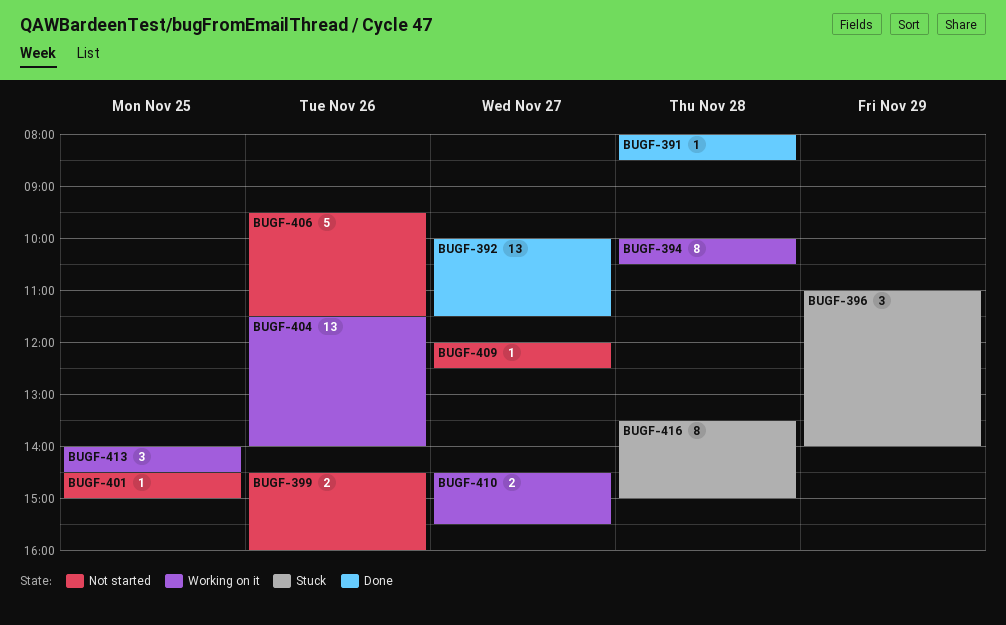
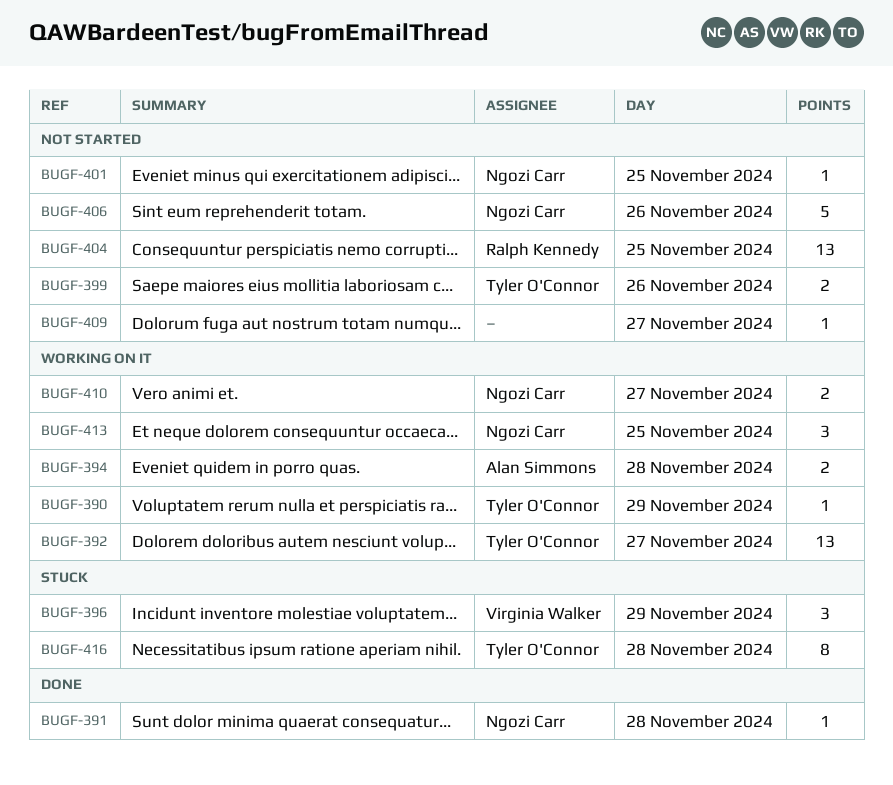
BUGF-390: none -> present
BUGF-392, status: Done -> Working on it
BUGF-394, estimate: 8 -> 2
BUGF-404, status: Working on it -> Not started
BUGF-404, day: Nov 26 -> Nov 25

